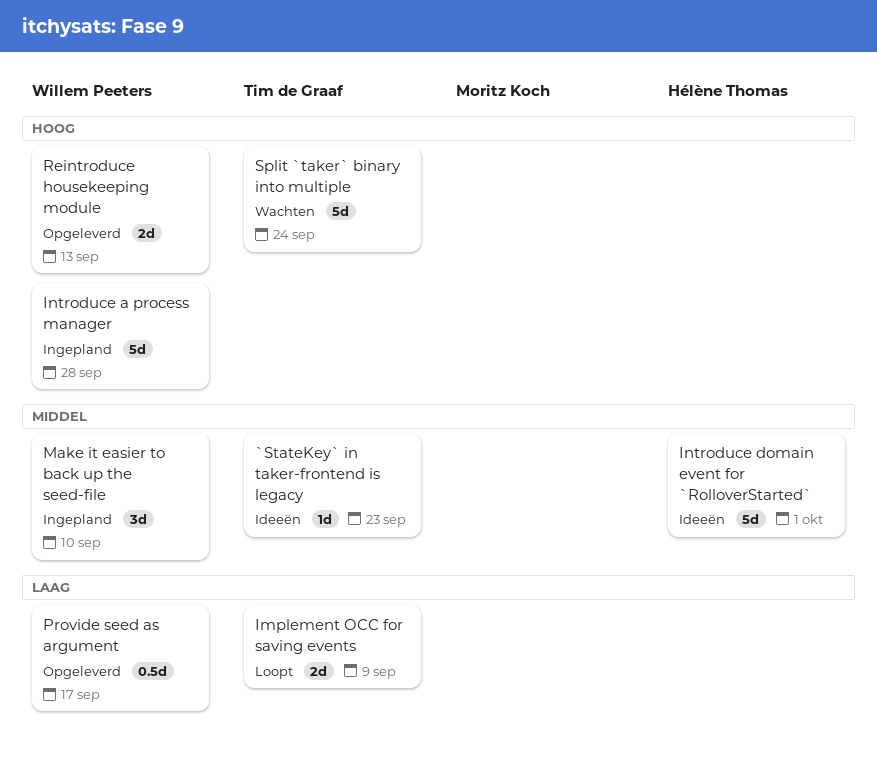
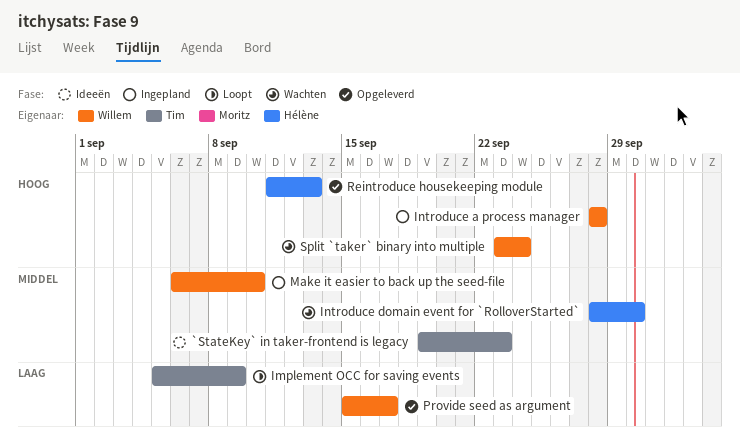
Introduce domain event for `RolloverStarted`, status: Ideeën -> Wachten
Introduce domain event for `RolloverStarted`, due: Oct 1 -> Sep 30
Reintroduce housekeeping module, owner: Willem Peeters -> Hélène Thomas
Split `taker` binary into multiple, owner: Tim de Graaf -> Willem Peeters

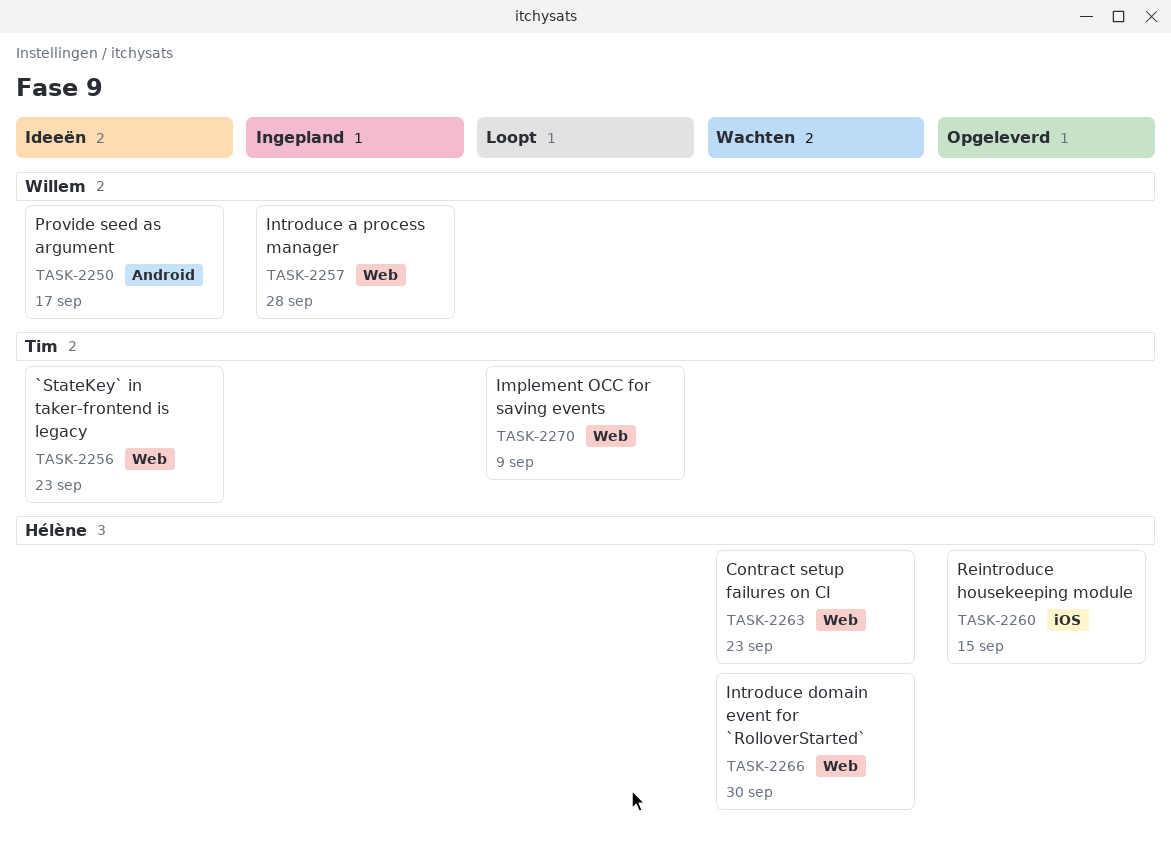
Contract setup failures on CI: none -> present
Make it easier to back up the seed-file: present -> none
Provide seed as argument, status: Opgeleverd -> Ideeën
Reintroduce housekeeping module, due: Sep 13 -> Sep 15
Split `taker` binary into multiple: present -> none

